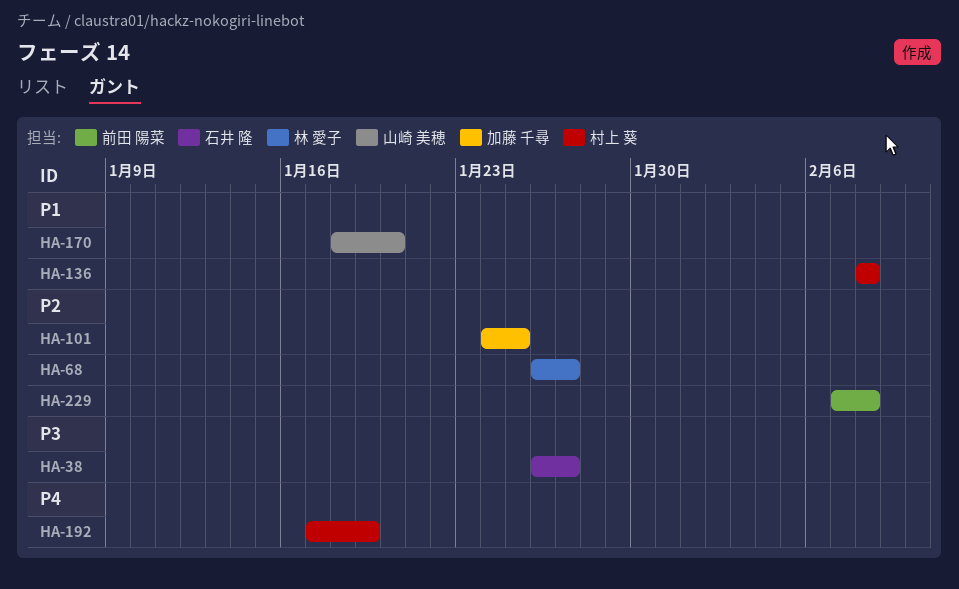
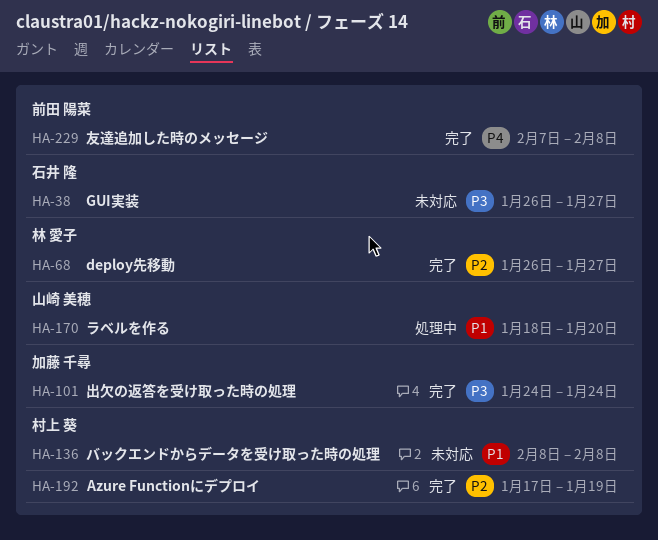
HA-101, priority: P2 -> P3
HA-101, due: Jan 25 -> Jan 24
HA-192, priority: P4 -> P2
HA-229, priority: P2 -> P4

